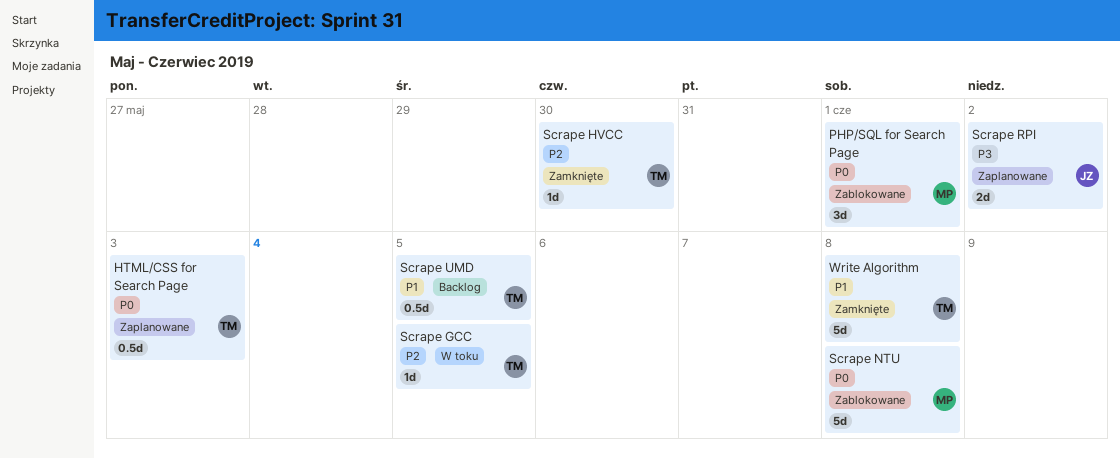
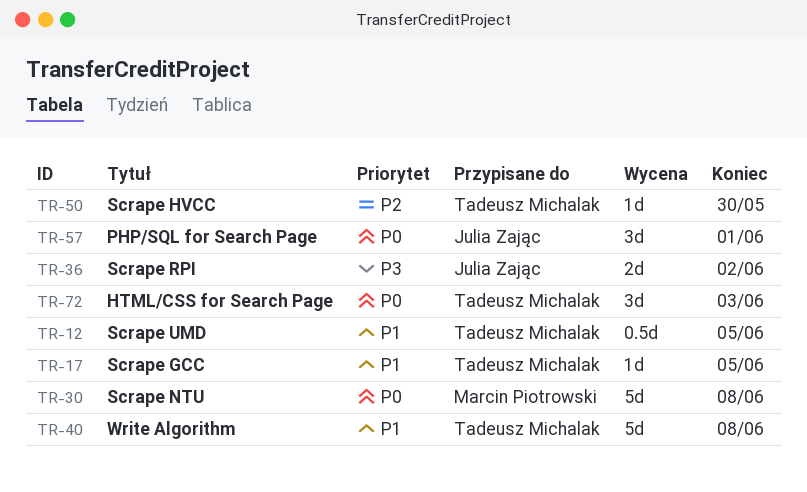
HTML/CSS for Search Page, estimate: 0.5d -> 3d
PHP/SQL for Search Page, owner: Marcin Piotrowski -> Julia Zając
Scrape GCC, priority: P2 -> P1

